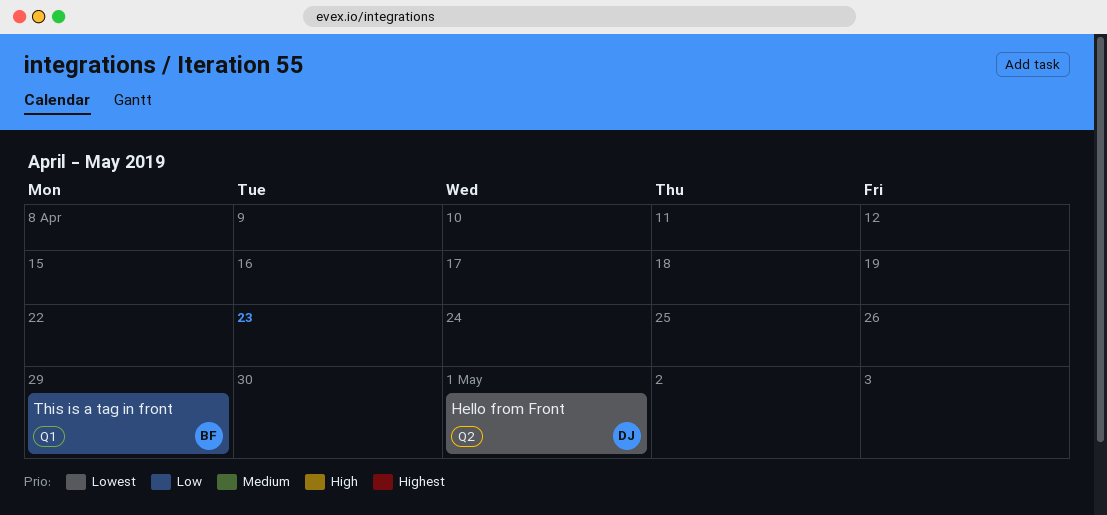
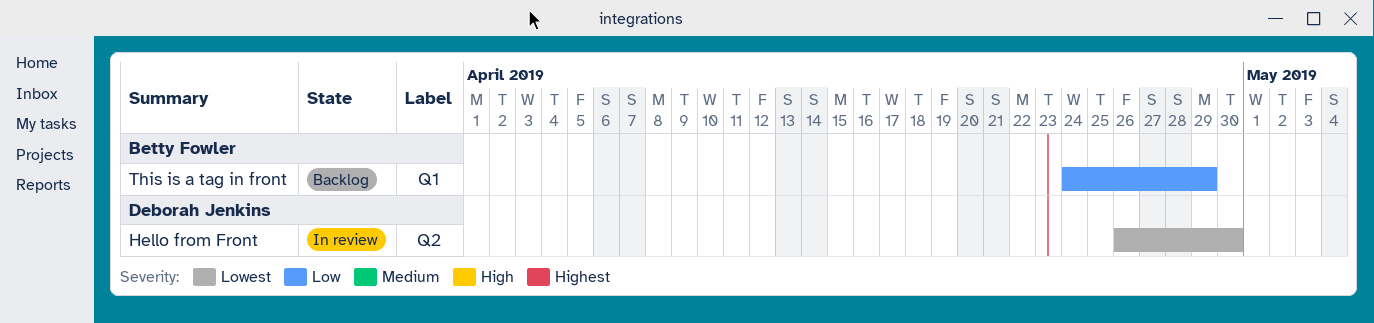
Hello from Front, due: May 1 -> Apr 30

